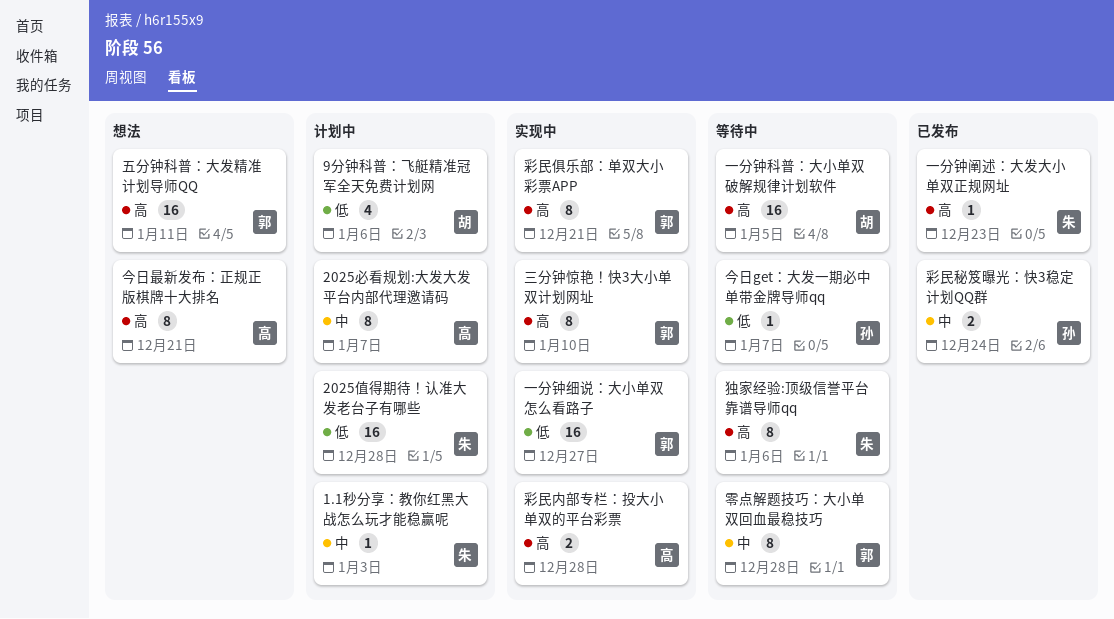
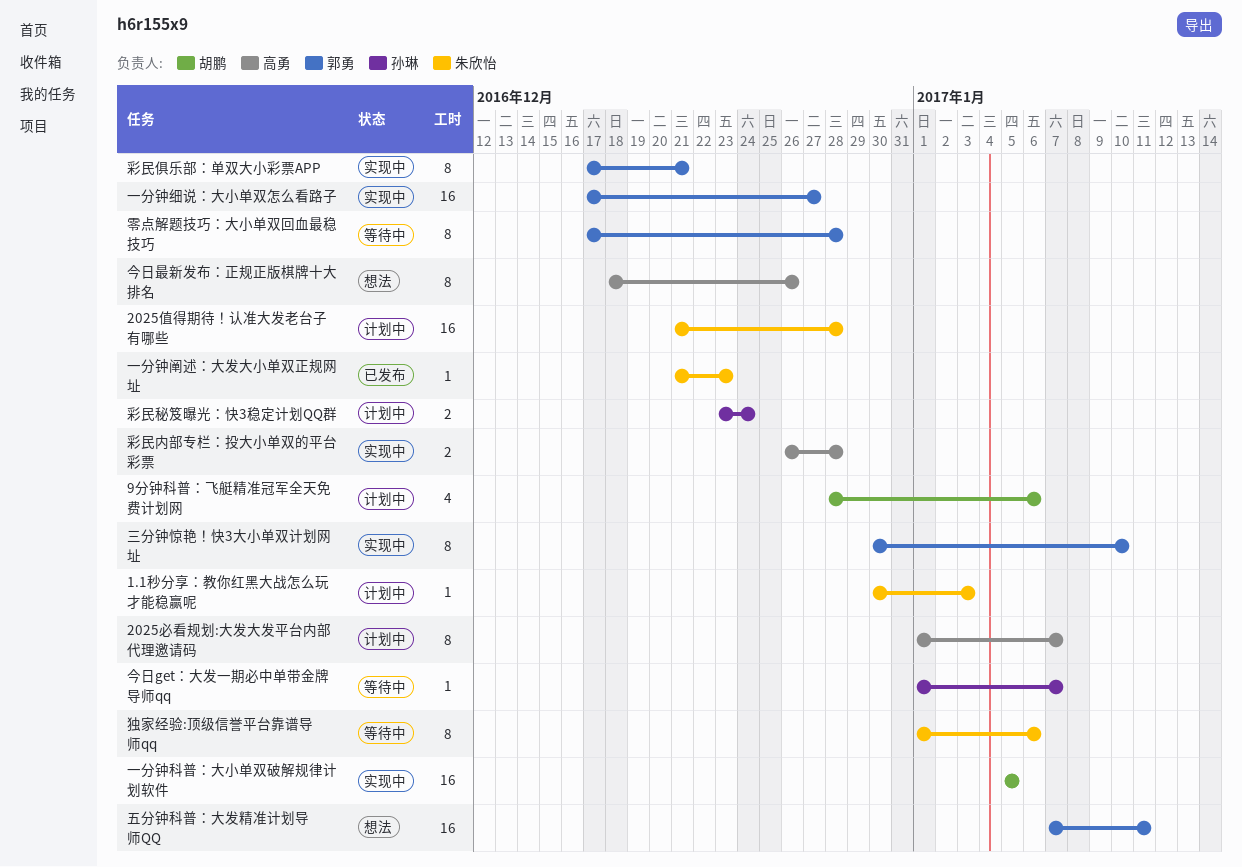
一分钟科普：大小单双破解规律计划软件, status: 等待中 -> 实现中
今日最新发布：正规正版棋牌十大排名, due: Dec 21 -> Dec 26
彩民秘笈曝光：快3稳定计划QQ群, status: 已发布 -> 计划中

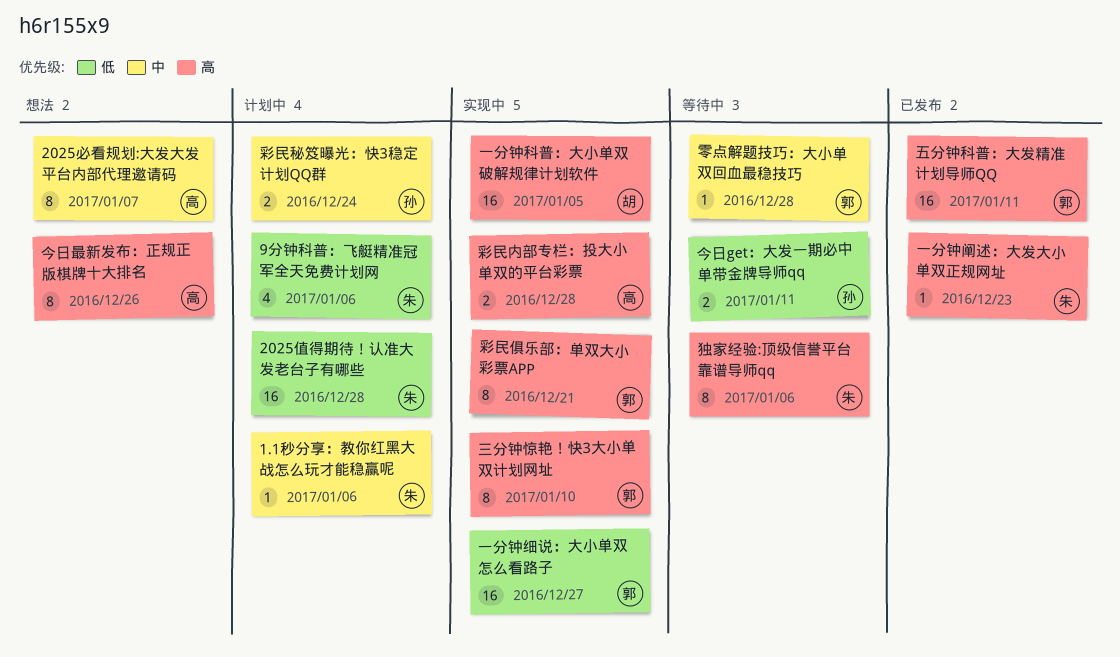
1.1秒分享：教你红黑大战怎么玩才能稳赢呢, due: Jan 3 -> Jan 6
2025必看规划:大发大发平台内部代理邀请码, status: 计划中 -> 想法
9分钟科普：飞艇精准冠军全天免费计划网, owner: 胡鹏 -> 朱欣怡
五分钟科普：大发精准计划导师QQ, status: 想法 -> 已发布
今日get：大发一期必中单带金牌导师qq, estimate: 1 -> 2
今日get：大发一期必中单带金牌导师qq, due: Jan 7 -> Jan 11
零点解题技巧：大小单双回血最稳技巧, estimate: 8 -> 1

